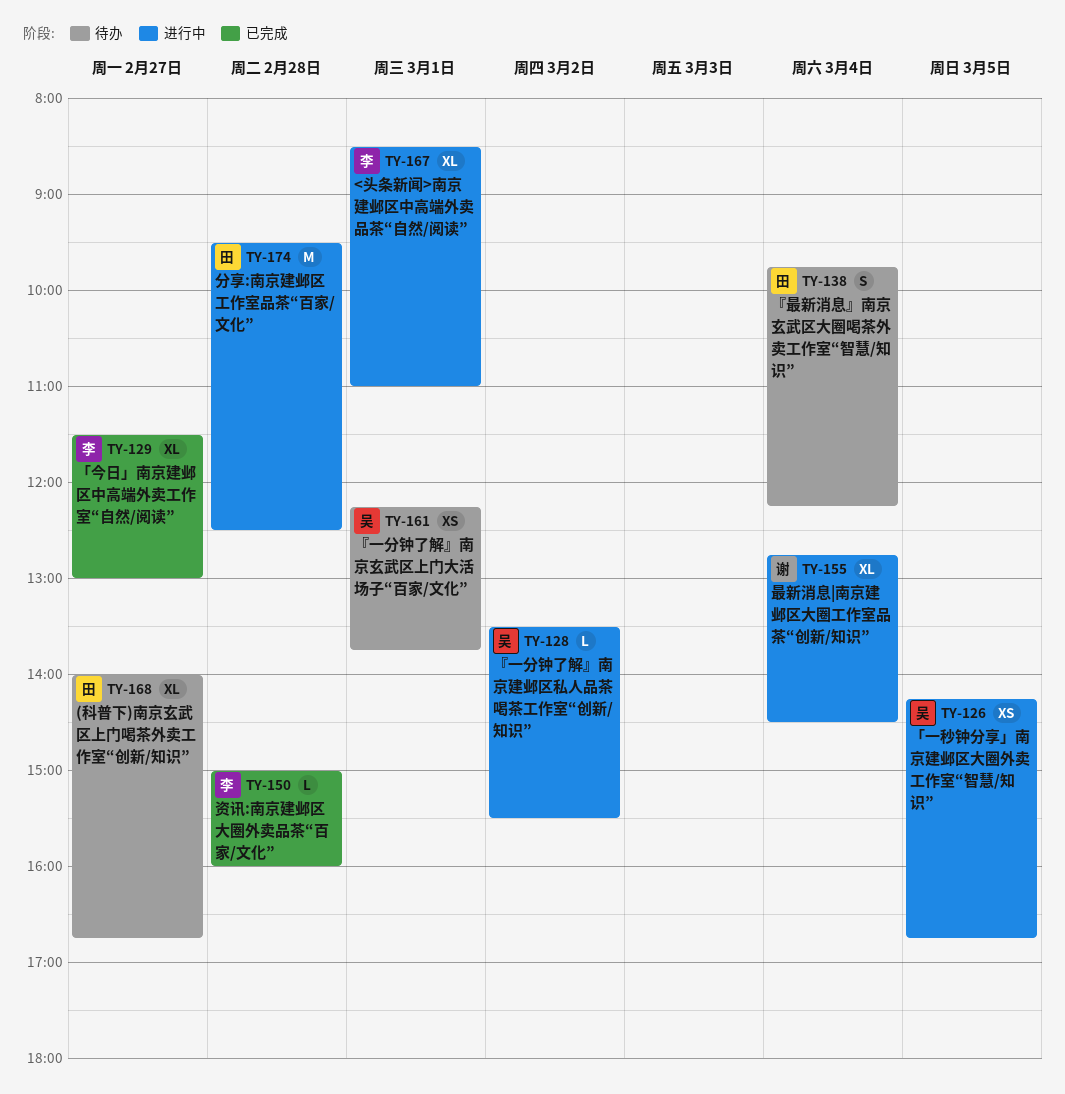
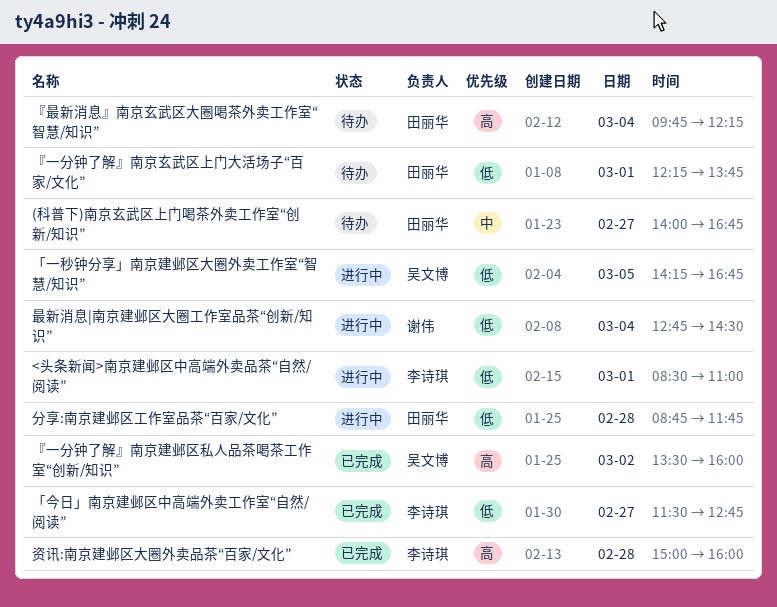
「今日」南京建邺区中高端外卖工作室“自然/阅读”, ends: 13:00 -> 12:45
『一分钟了解』南京建邺区私人品茶喝茶工作室“创新/知识”, status: 进行中 -> 已完成
『一分钟了解』南京建邺区私人品茶喝茶工作室“创新/知识”, ends: 15:30 -> 16:00
『一分钟了解』南京玄武区上门大活场子“百家/文化”, owner: 吴文博 -> 田丽华
分享:南京建邺区工作室品茶“百家/文化”, begins: 09:30 -> 08:45
分享:南京建邺区工作室品茶“百家/文化”, ends: 12:30 -> 11:45

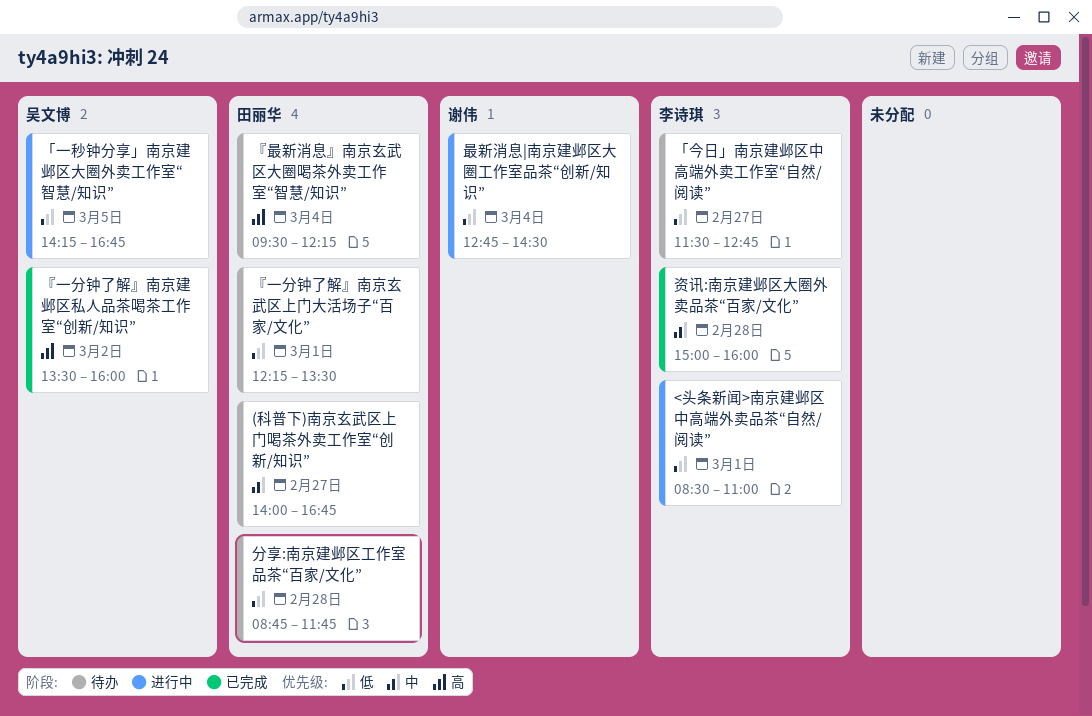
「今日」南京建邺区中高端外卖工作室“自然/阅读”, status: 已完成 -> 待办
『一分钟了解』南京玄武区上门大活场子“百家/文化”, ends: 13:45 -> 13:30
『最新消息』南京玄武区大圈喝茶外卖工作室“智慧/知识”, begins: 09:45 -> 09:30
分享:南京建邺区工作室品茶“百家/文化”, status: 进行中 -> 待办
资讯:南京建邺区大圈外卖品茶“百家/文化”, priority: 高 -> 中

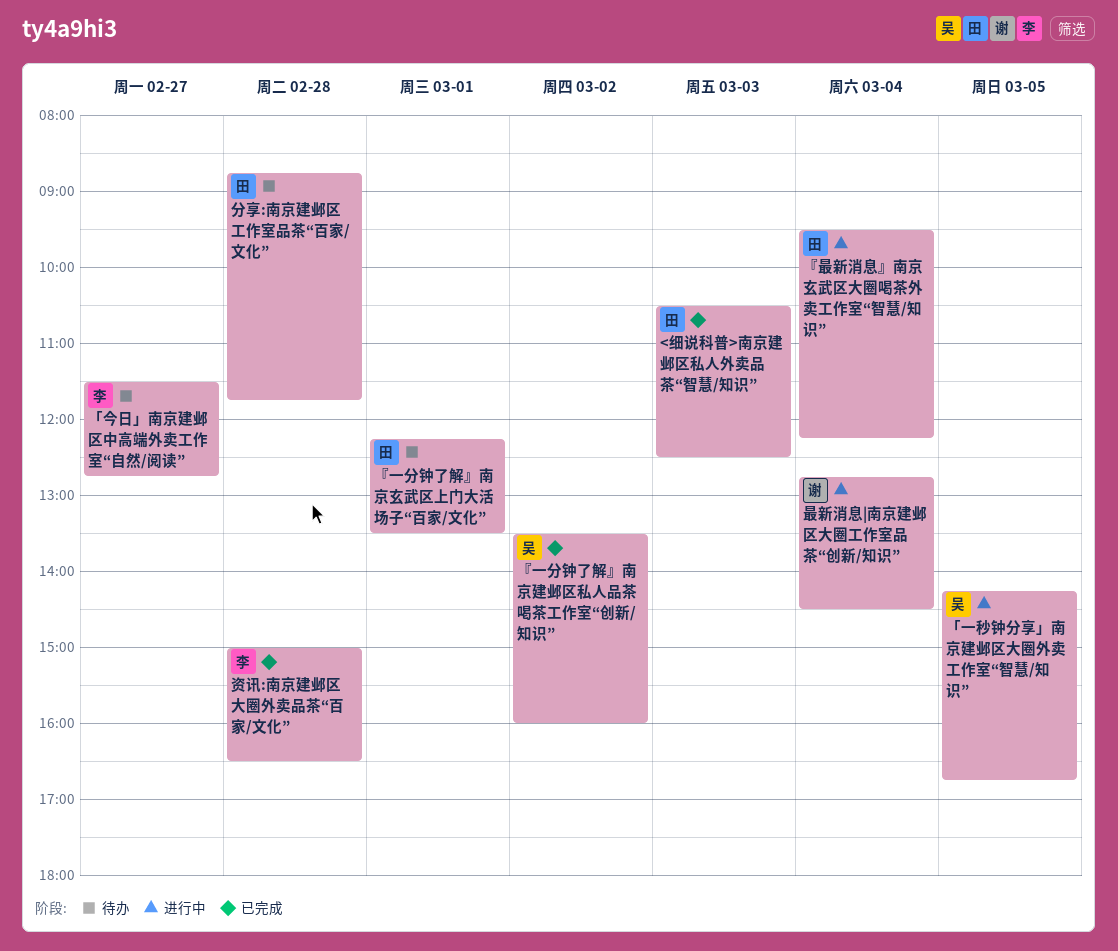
(科普下)南京玄武区上门喝茶外卖工作室“创新/知识”: present -> none
<头条新闻>南京建邺区中高端外卖品茶“自然/阅读”: present -> none
<细说科普>南京建邺区私人外卖品茶“智慧/知识”: none -> present
『最新消息』南京玄武区大圈喝茶外卖工作室“智慧/知识”, status: 待办 -> 进行中
资讯:南京建邺区大圈外卖品茶“百家/文化”, ends: 16:00 -> 16:30

